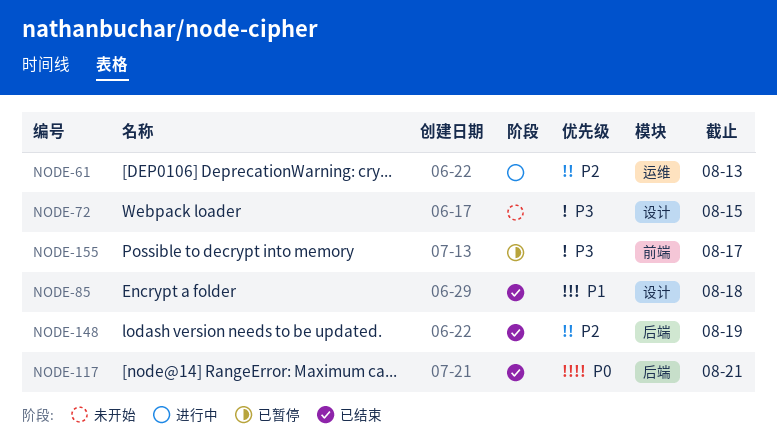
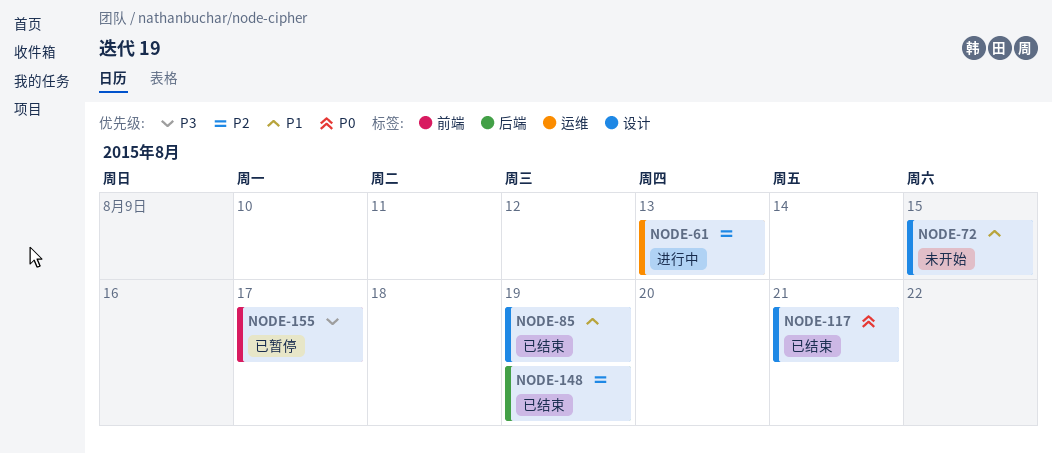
NODE-72, priority: P3 -> P1
NODE-85, due: Aug 18 -> Aug 19
NODE-117, label: 后端 -> 设计

